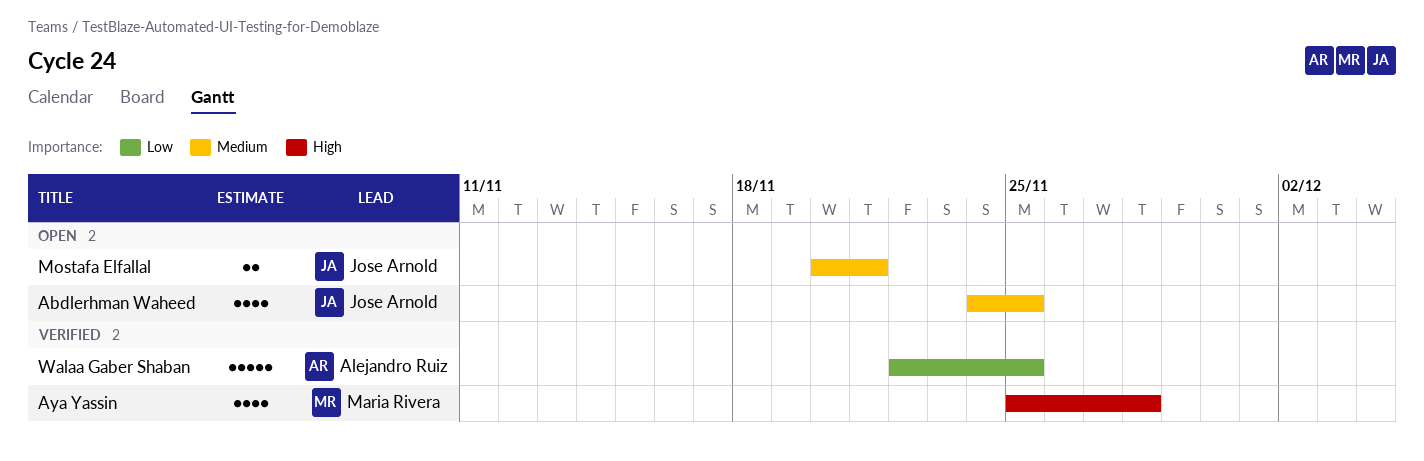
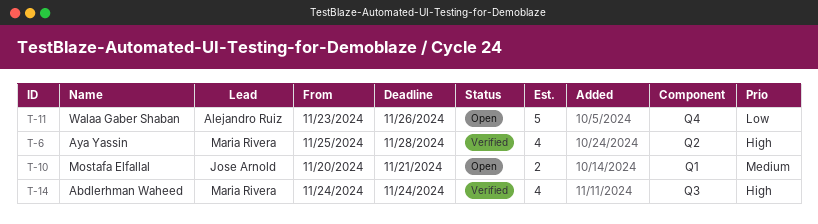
Abdlerhman Waheed, status: Open -> Verified
Abdlerhman Waheed, owner: Jose Arnold -> Maria Rivera
Abdlerhman Waheed, priority: Medium -> High
Abdlerhman Waheed, due: Nov 25 -> Nov 24
Walaa Gaber Shaban, status: Verified -> Open
Walaa Gaber Shaban, start: Nov 22 -> Nov 23
Walaa Gaber Shaban, due: Nov 25 -> Nov 26

